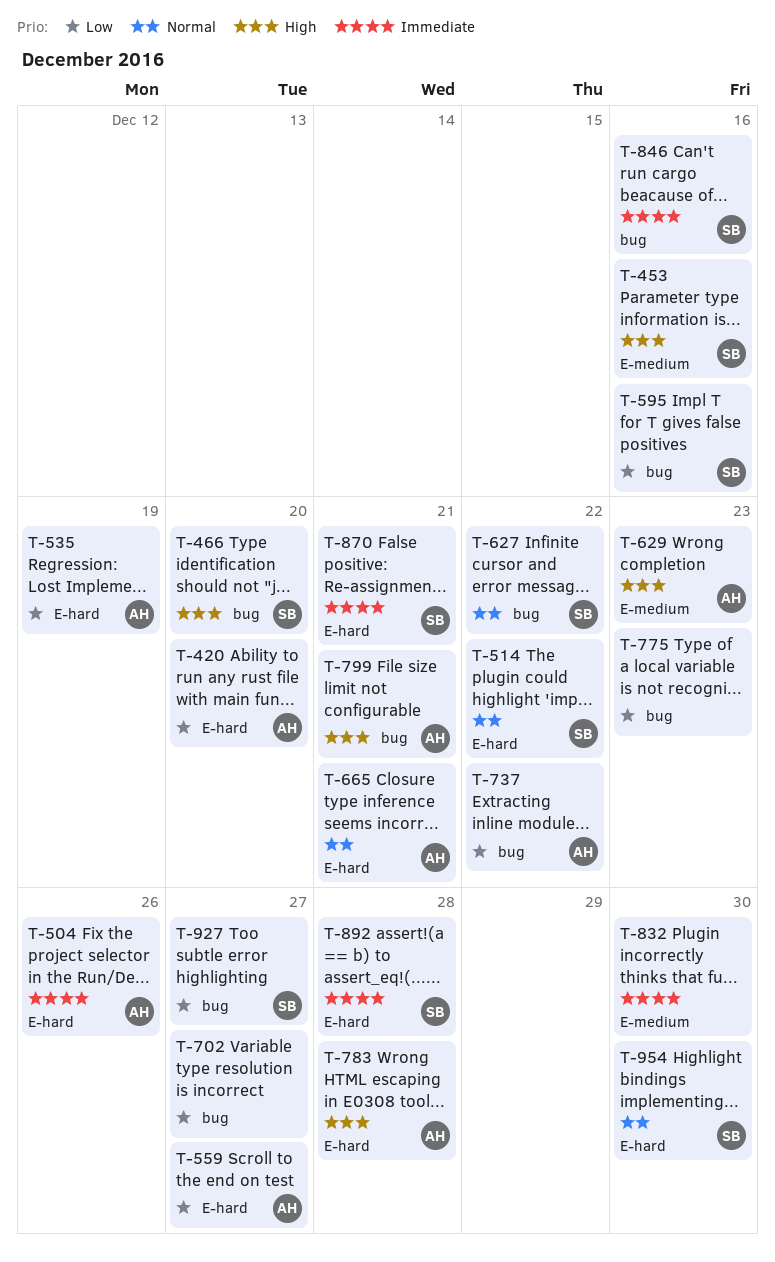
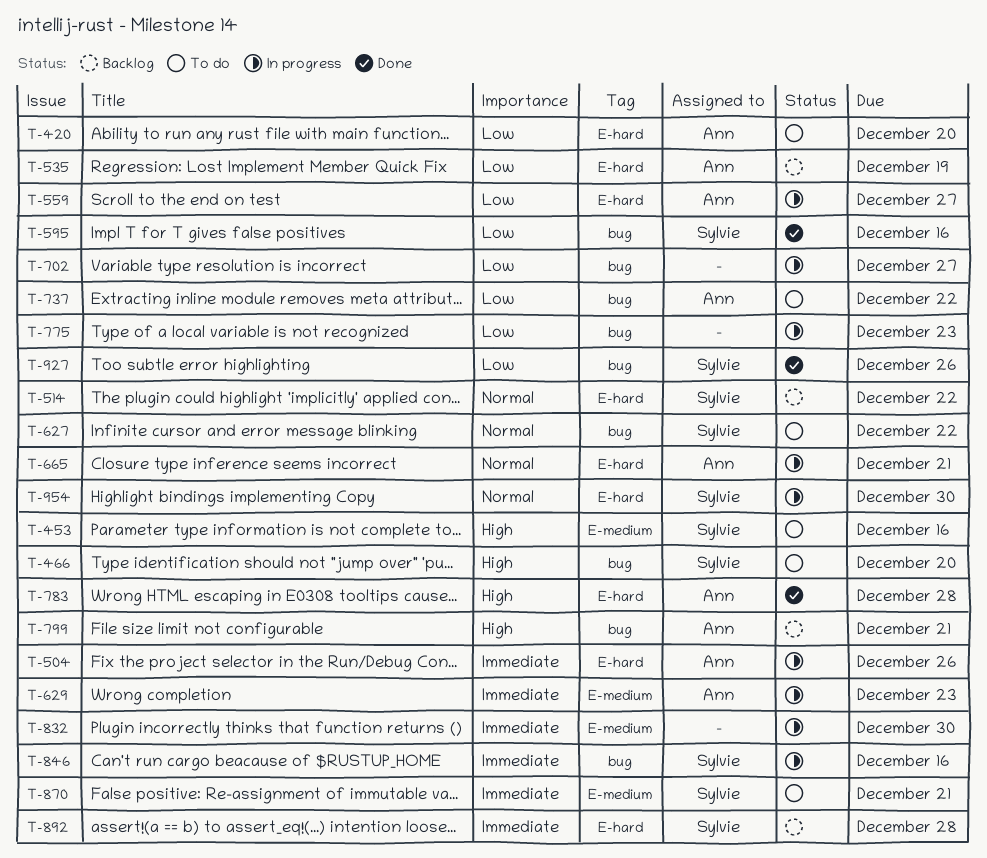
T-629, priority: High -> Immediate
T-870, label: E-hard -> E-medium
T-927, due: Dec 27 -> Dec 26

